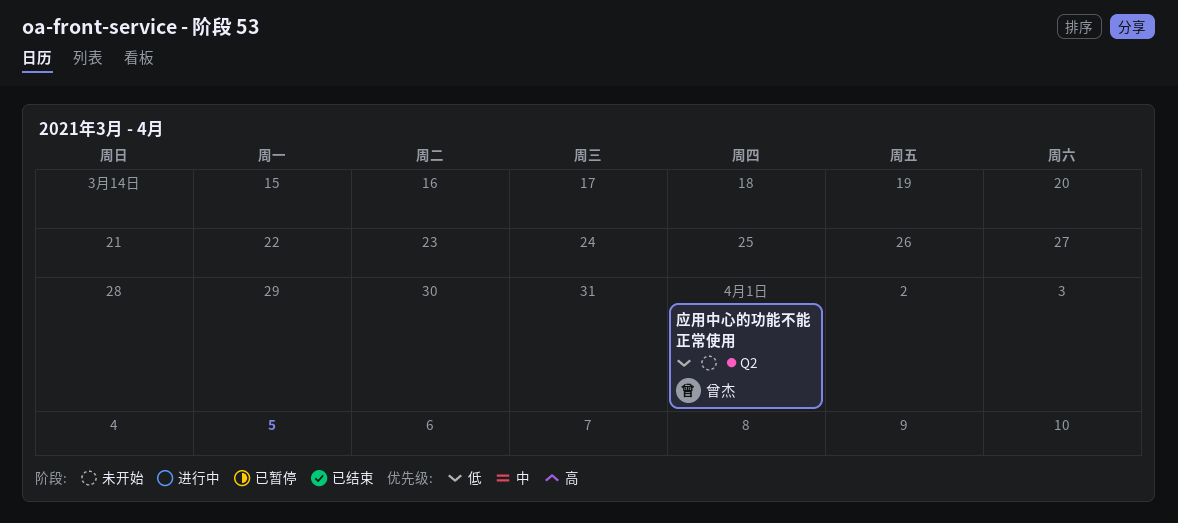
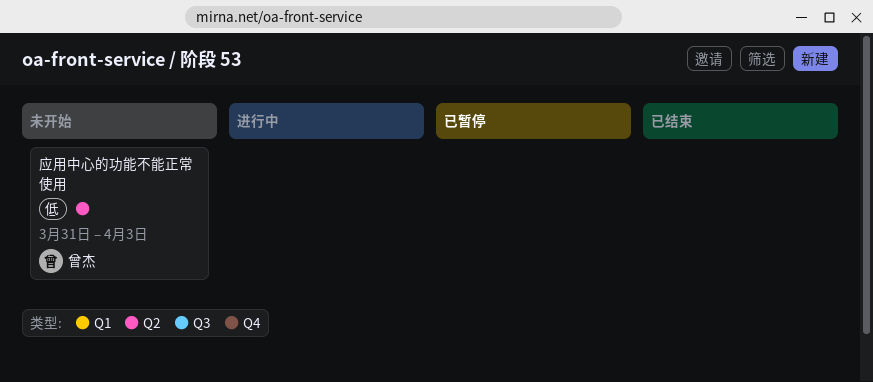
应用中心的功能不能正常使用, due: Apr 1 -> Apr 3

